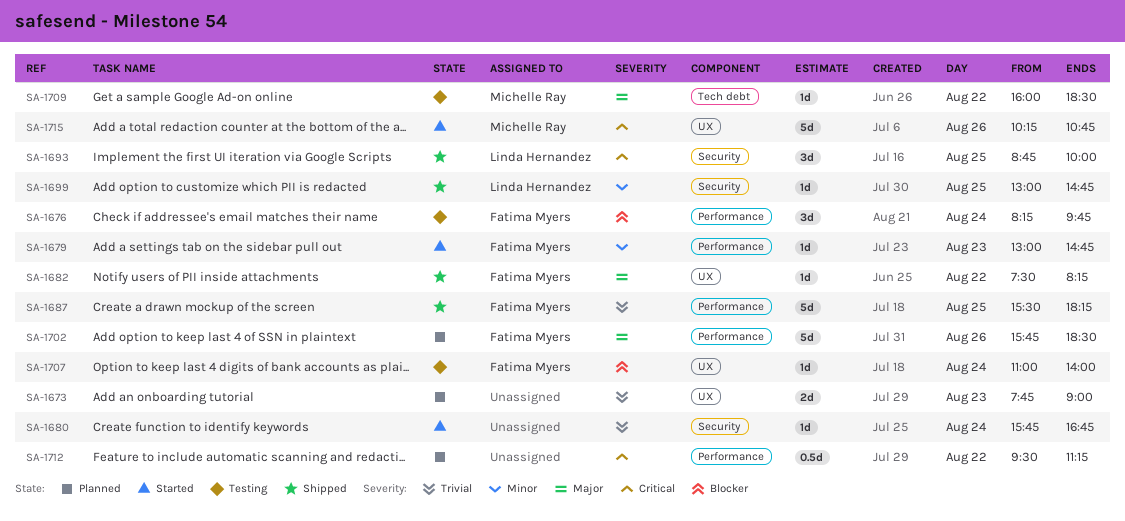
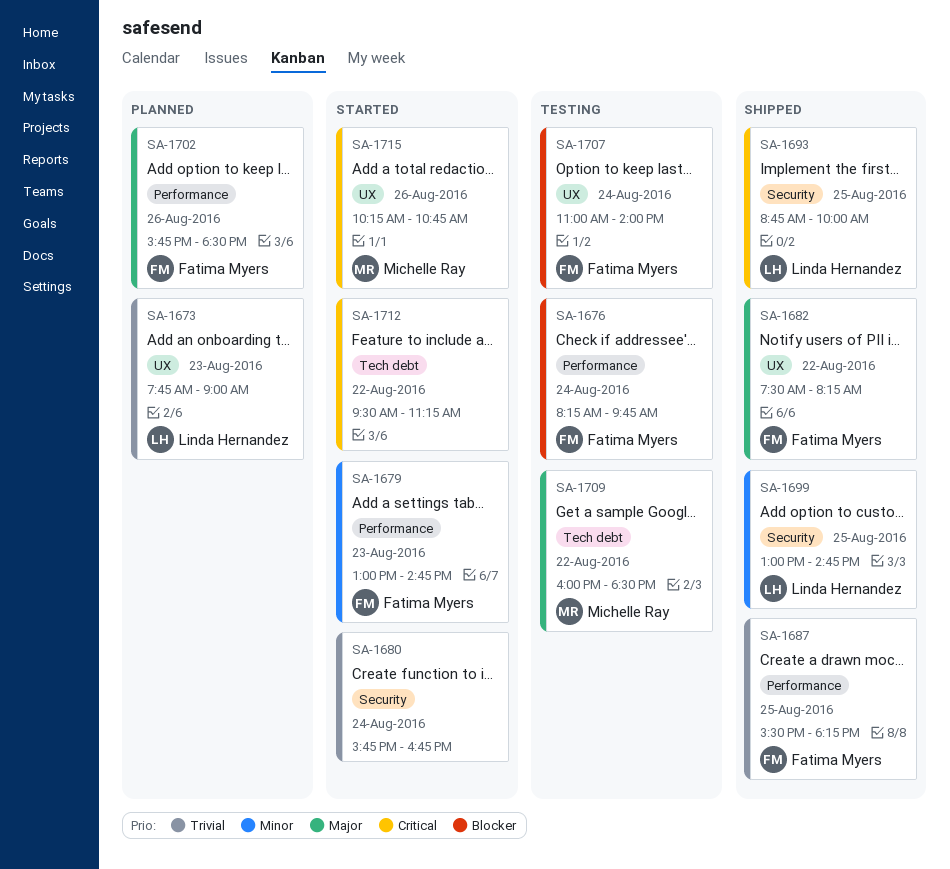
SA-1673, owner: none -> Linda Hernandez
SA-1712, status: Planned -> Started
SA-1712, label: Performance -> Tech debt

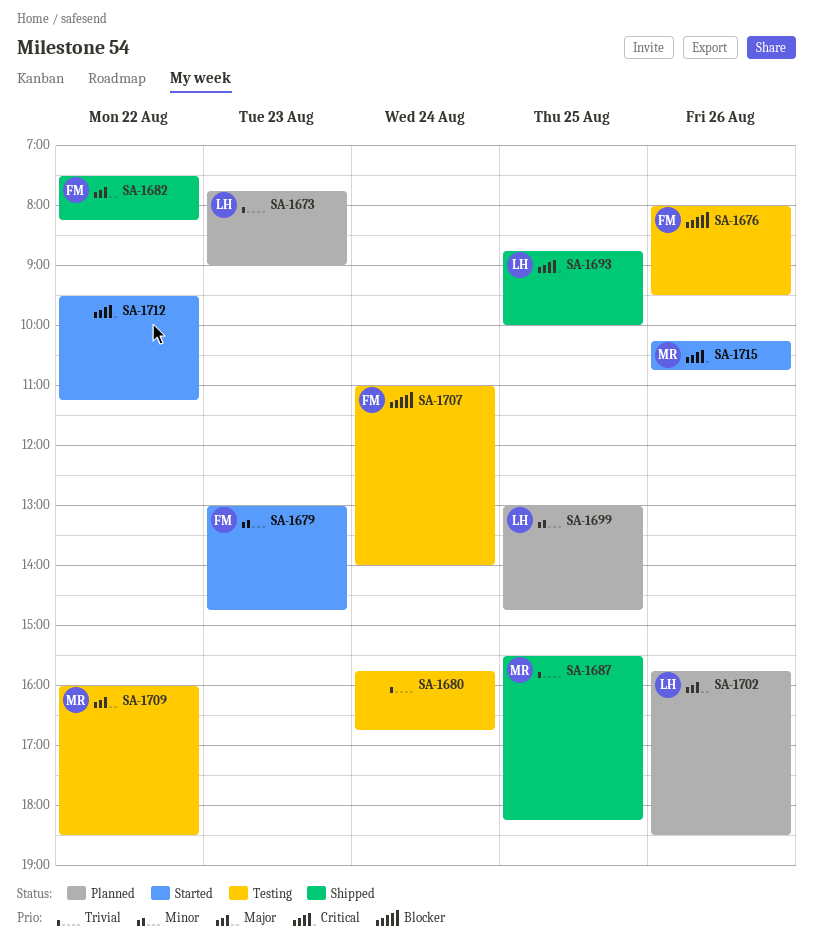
SA-1676, day: Aug 24 -> Aug 26
SA-1676, begins: 08:15 -> 08:00
SA-1676, ends: 09:45 -> 09:30
SA-1680, status: Started -> Testing
SA-1687, owner: Fatima Myers -> Michelle Ray
SA-1699, status: Shipped -> Planned
SA-1702, owner: Fatima Myers -> Linda Hernandez

